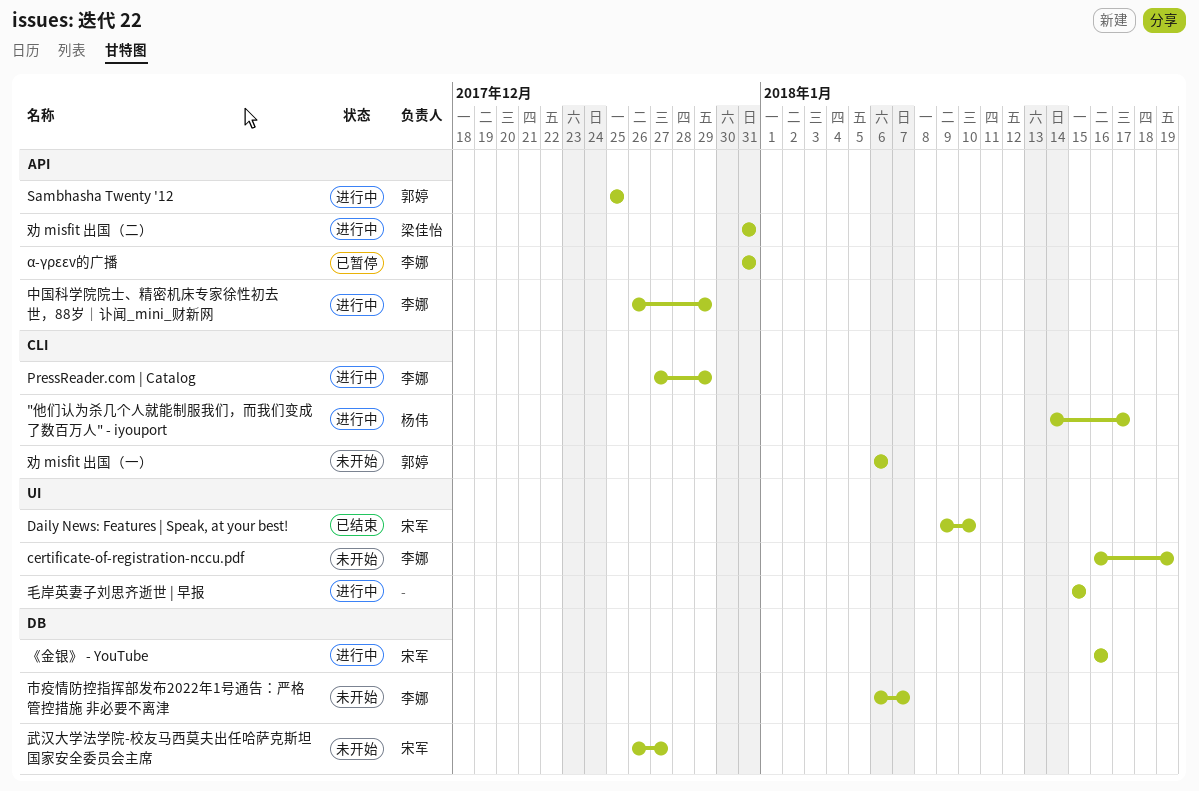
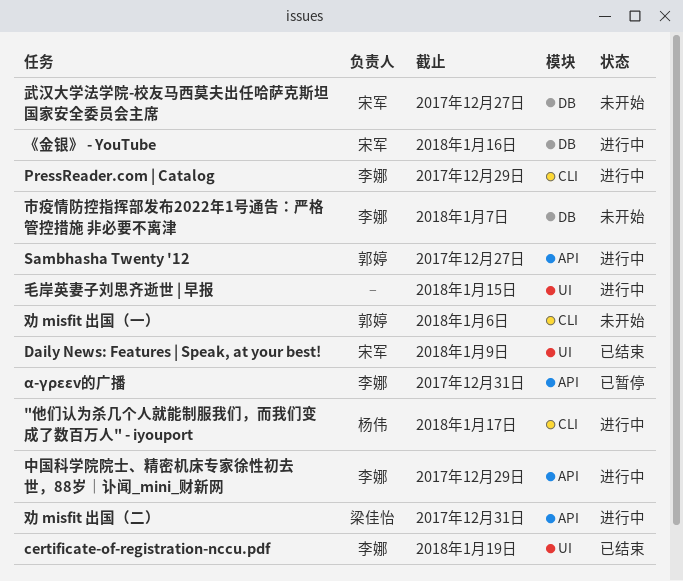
certificate-of-registration-nccu.pdf, status: 未开始 -> 已结束
Daily News: Features | Speak, at your best!, due: Jan 10 -> Jan 9
Sambhasha Twenty '12, due: Dec 25 -> Dec 27

